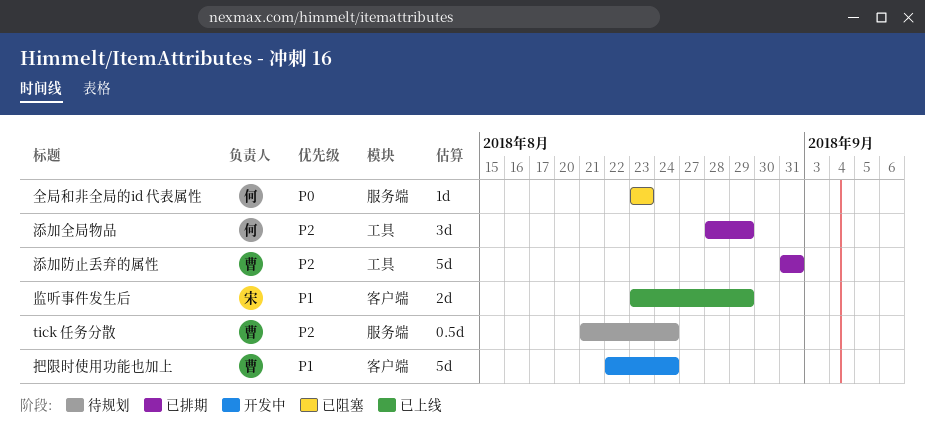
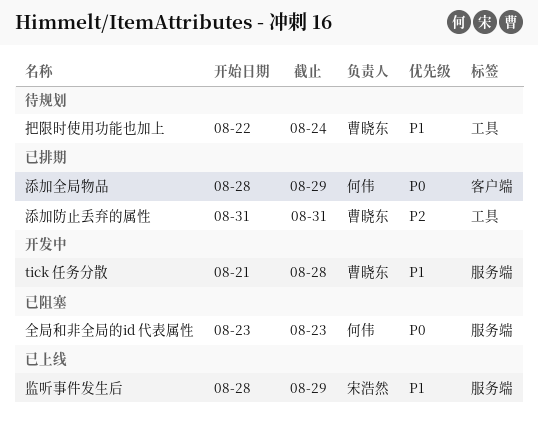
tick 任务分散, status: 待规划 -> 开发中
tick 任务分散, priority: P2 -> P1
tick 任务分散, due: Aug 24 -> Aug 28
把限时使用功能也加上, status: 开发中 -> 待规划
把限时使用功能也加上, label: 客户端 -> 工具
添加全局物品, priority: P2 -> P0
添加全局物品, label: 工具 -> 客户端
监听事件发生后, label: 客户端 -> 服务端
监听事件发生后, start: Aug 23 -> Aug 28

